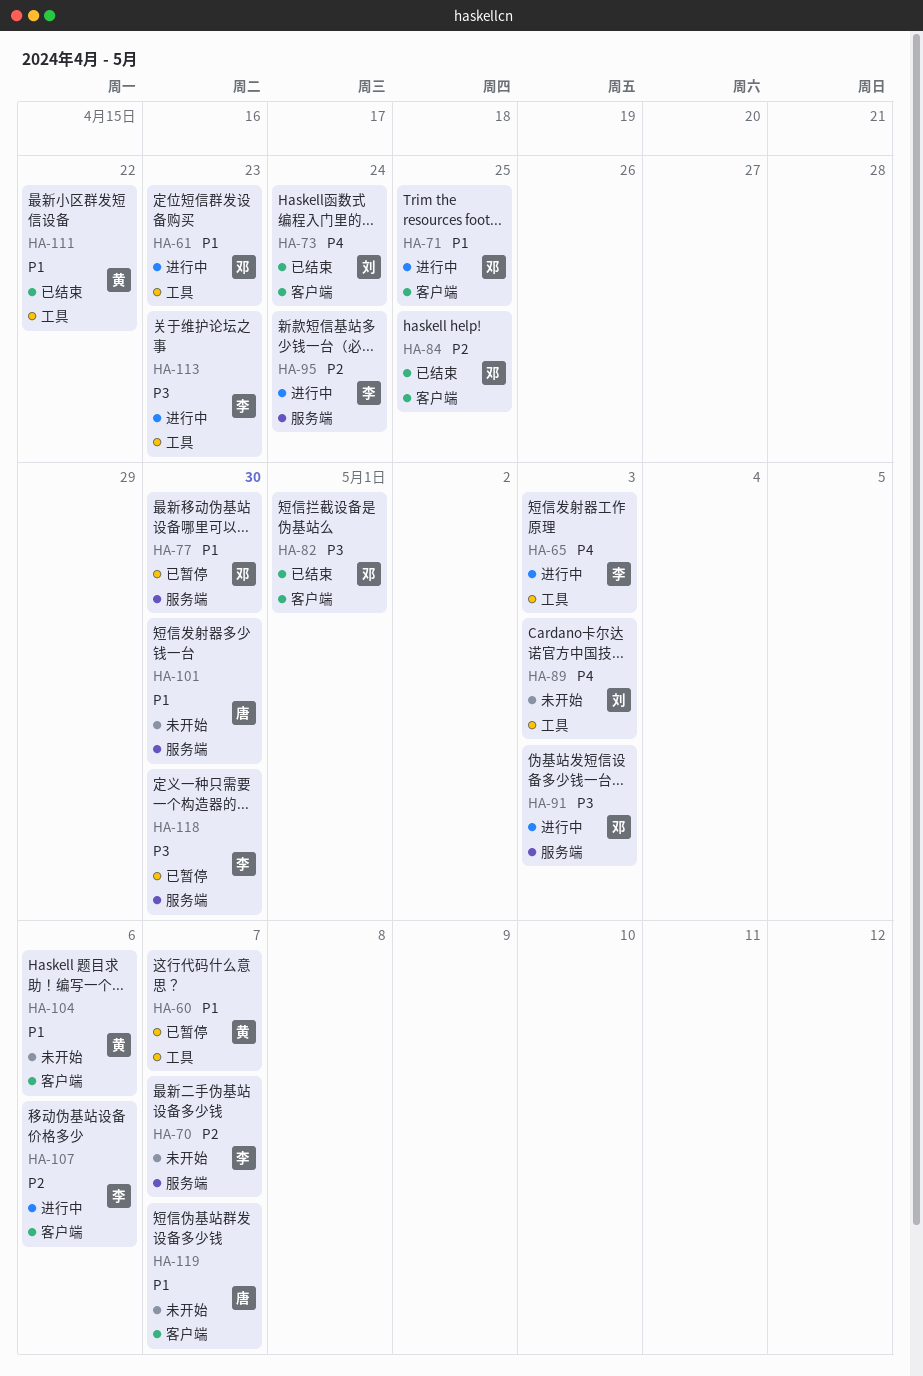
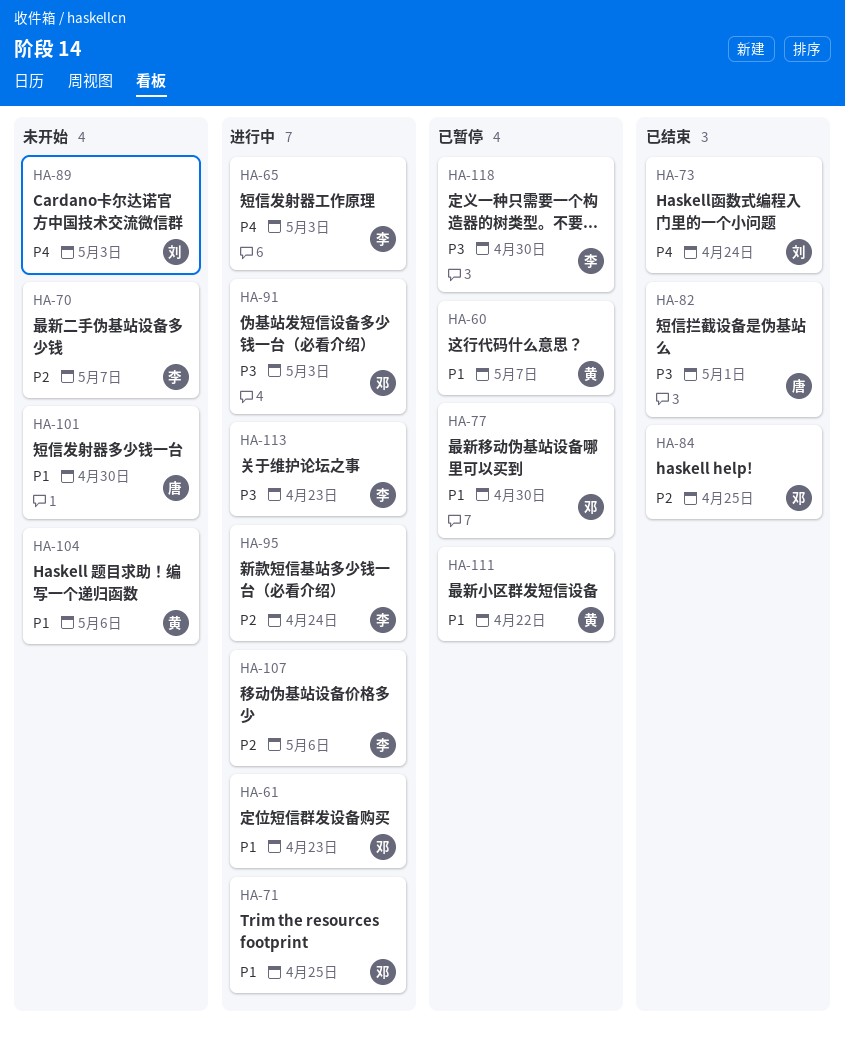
HA-82, owner: 邓 -> 唐
HA-111, status: 已结束 -> 已暂停
HA-119: present -> none

